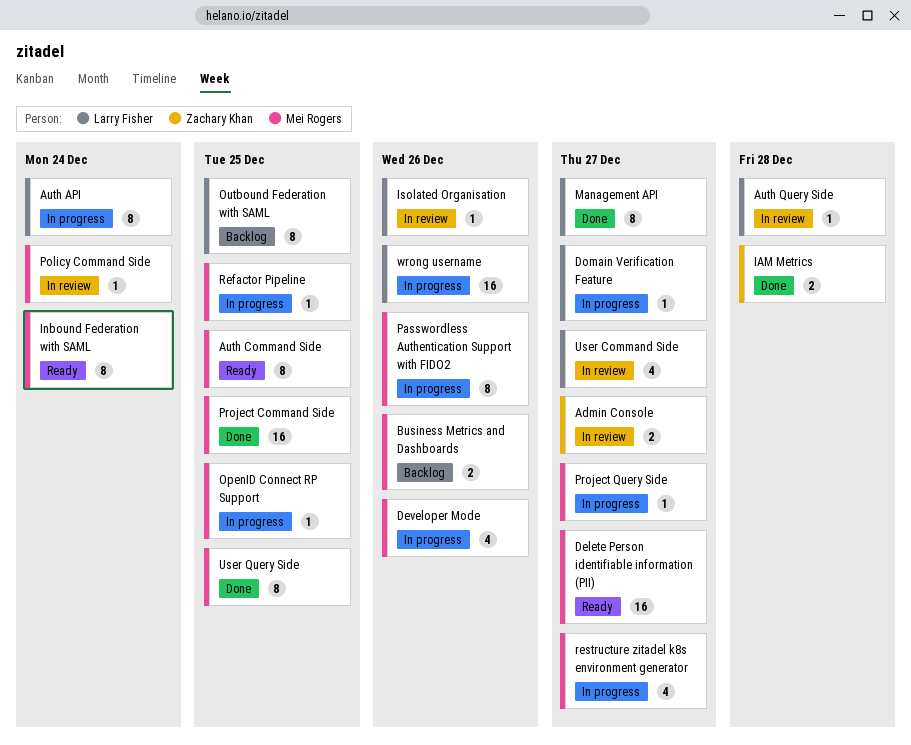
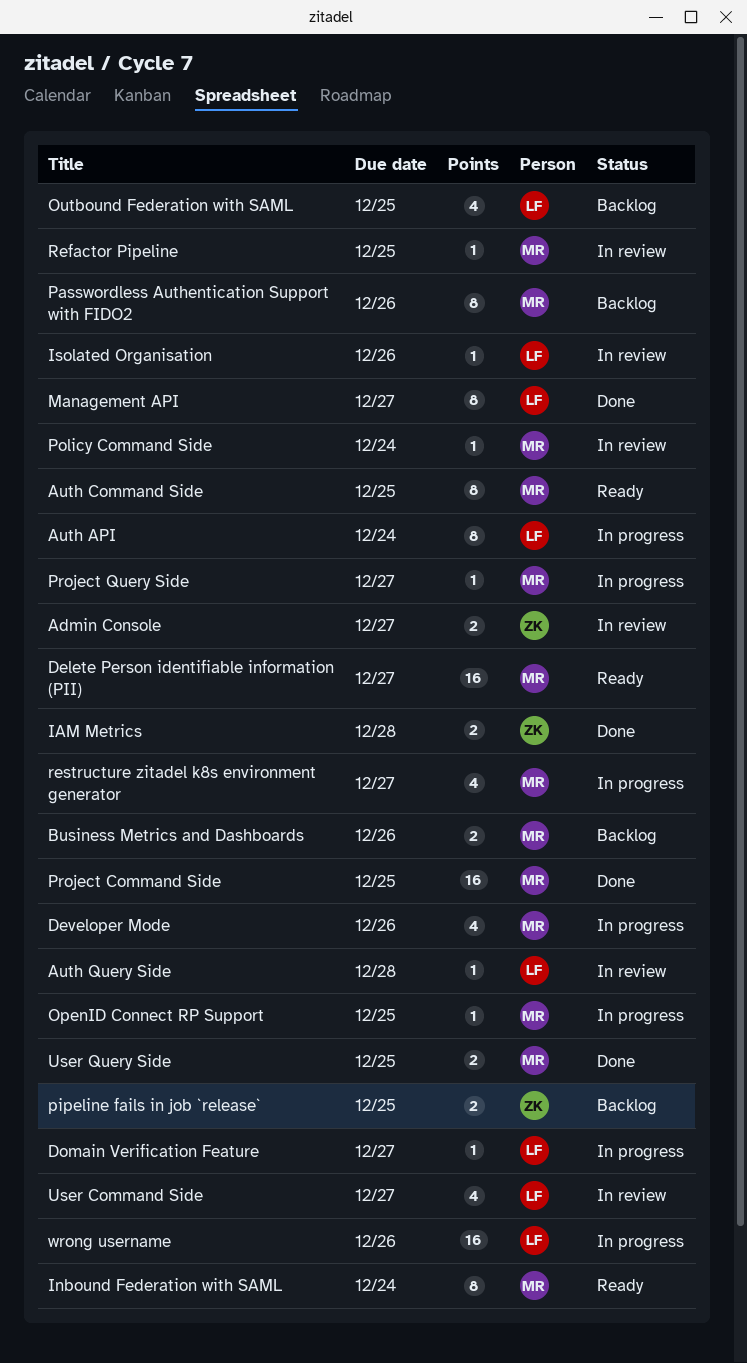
Outbound Federation with SAML, estimate: 8 -> 4
Passwordless Authentication Support with FIDO2, status: In progress -> Backlog
pipeline fails in job `release`: none -> present
Refactor Pipeline, status: In progress -> In review
User Query Side, estimate: 8 -> 2

